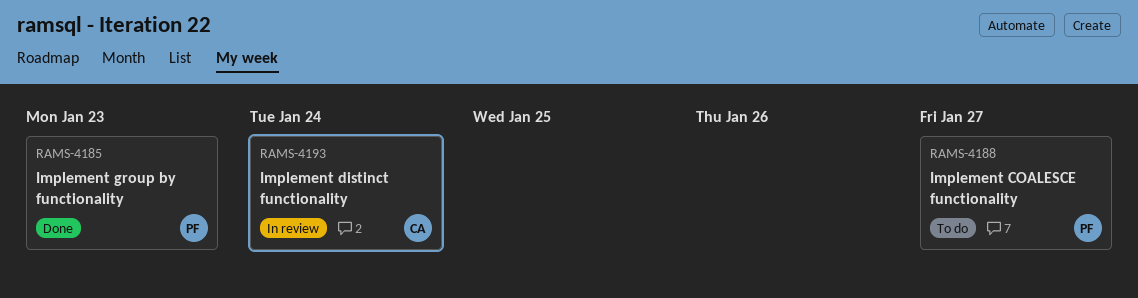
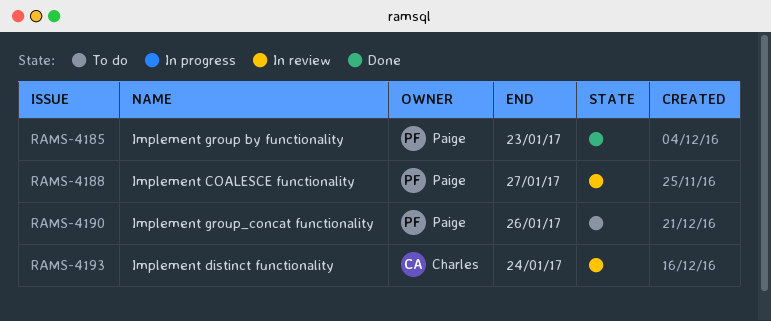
RAMS-4188, status: To do -> In review
RAMS-4190: none -> present

